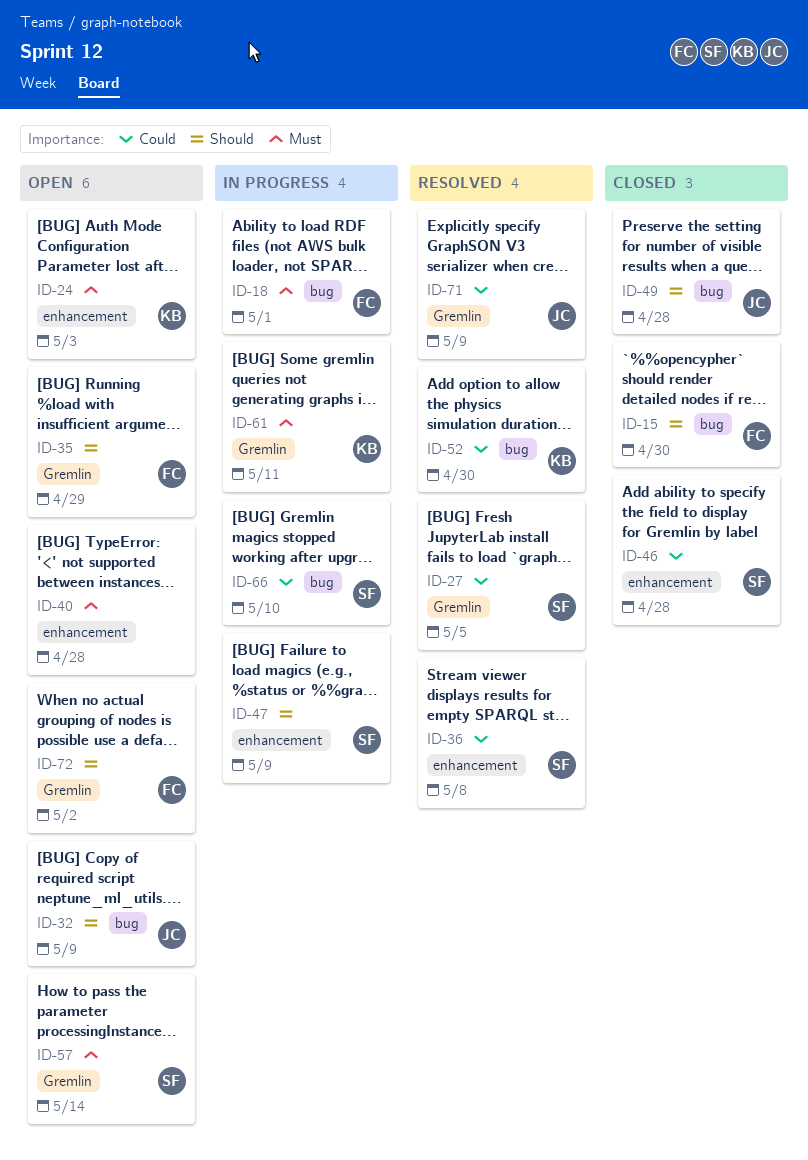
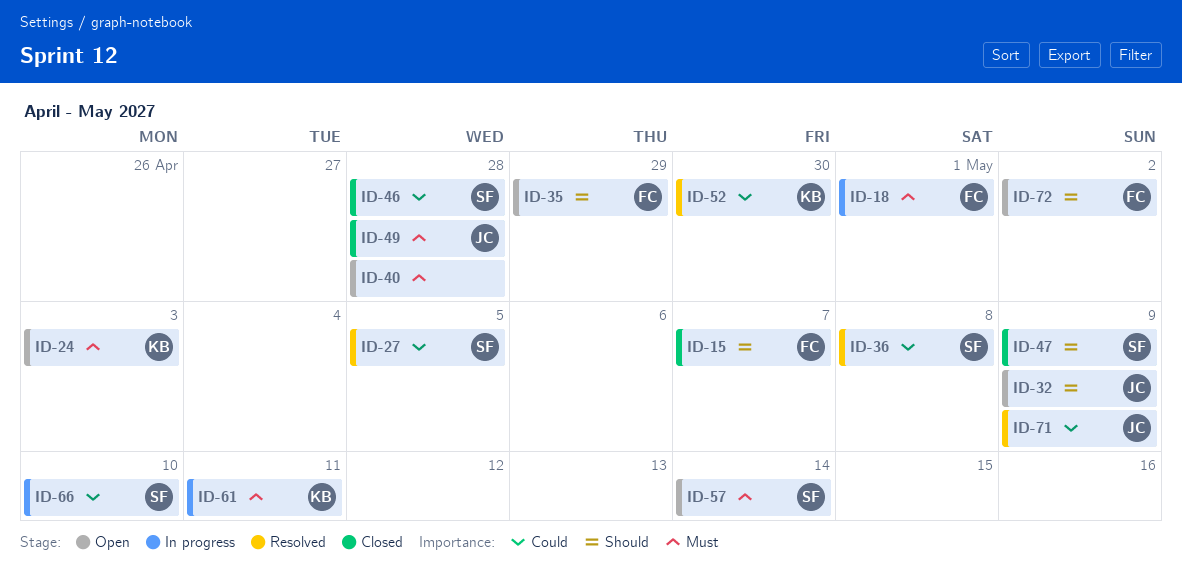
ID-15, due: Apr 30 -> May 7
ID-47, status: In progress -> Closed
ID-49, priority: Should -> Must

